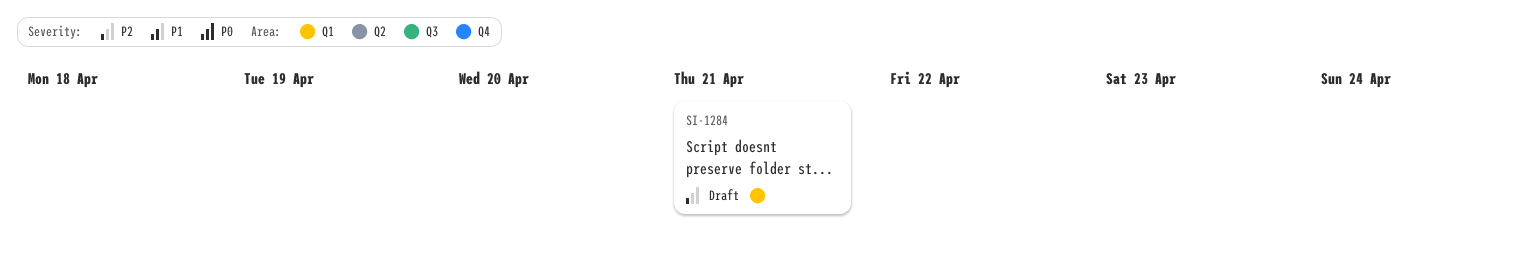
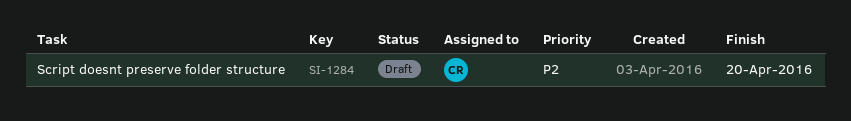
SI-1284, due: Apr 21 -> Apr 20

